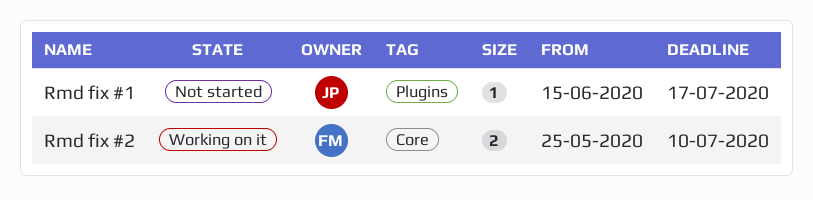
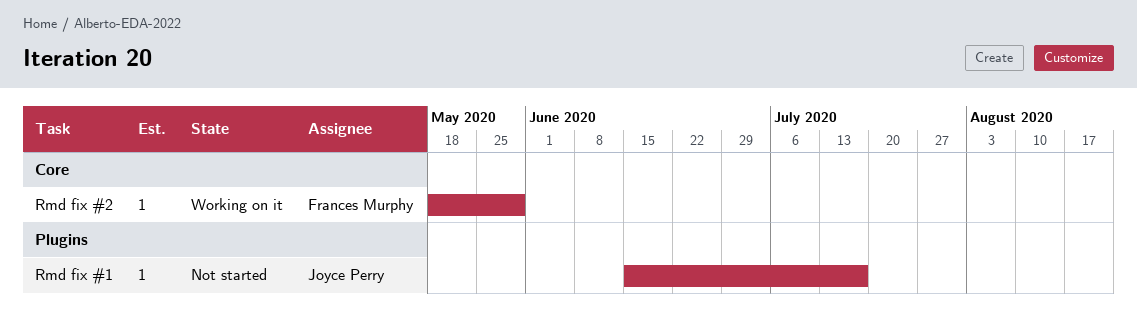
Rmd fix #2, estimate: 2 -> 1
Rmd fix #2, start: May 25 -> May 18
Rmd fix #2, due: Jul 10 -> May 29

